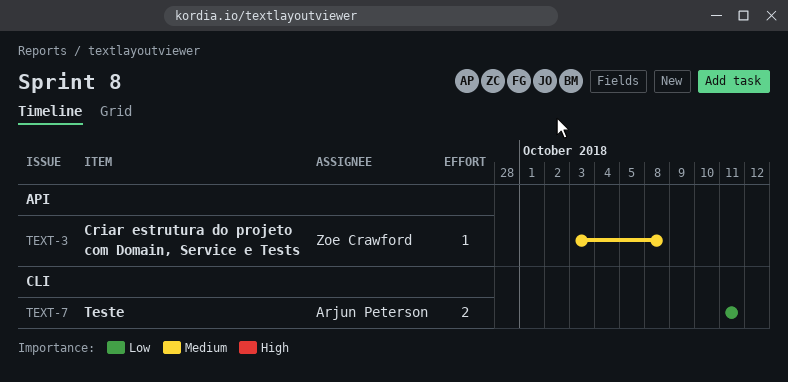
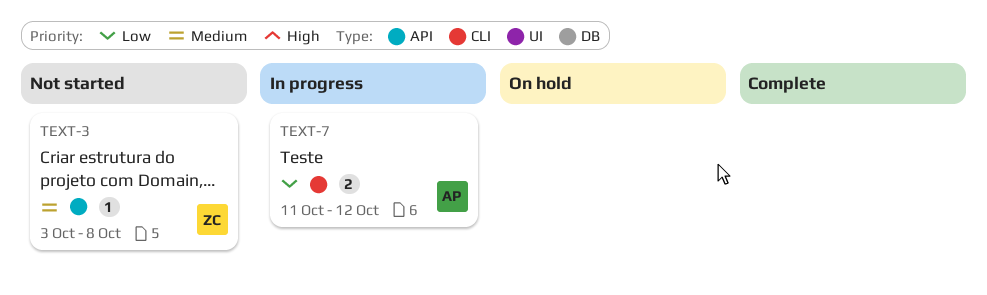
TEXT-7, due: Oct 11 -> Oct 12

